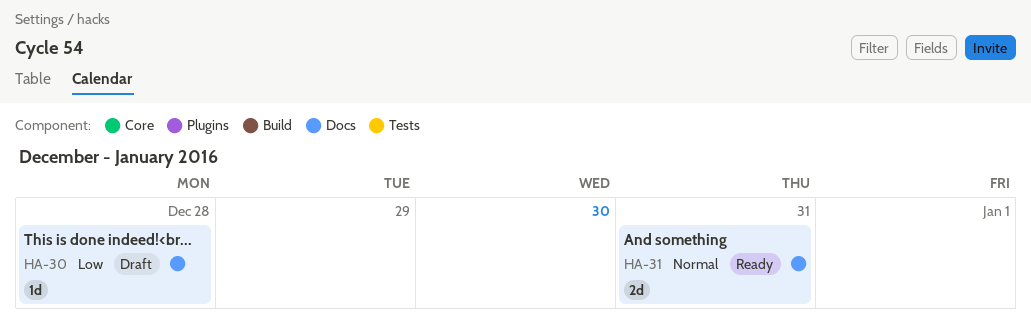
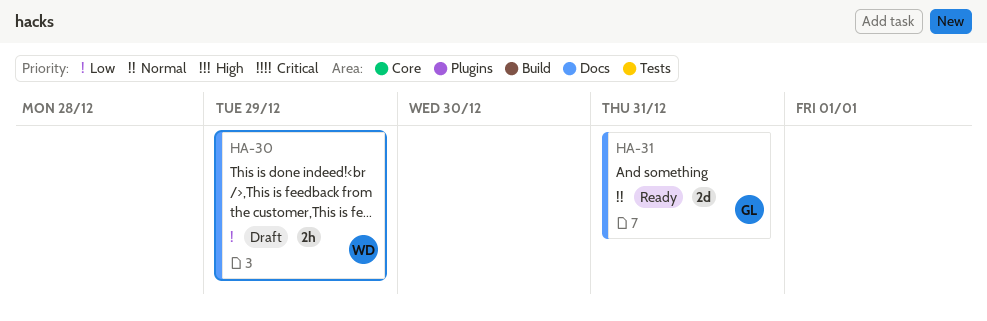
HA-30, estimate: 1d -> 2h
HA-30, due: Dec 28 -> Dec 29

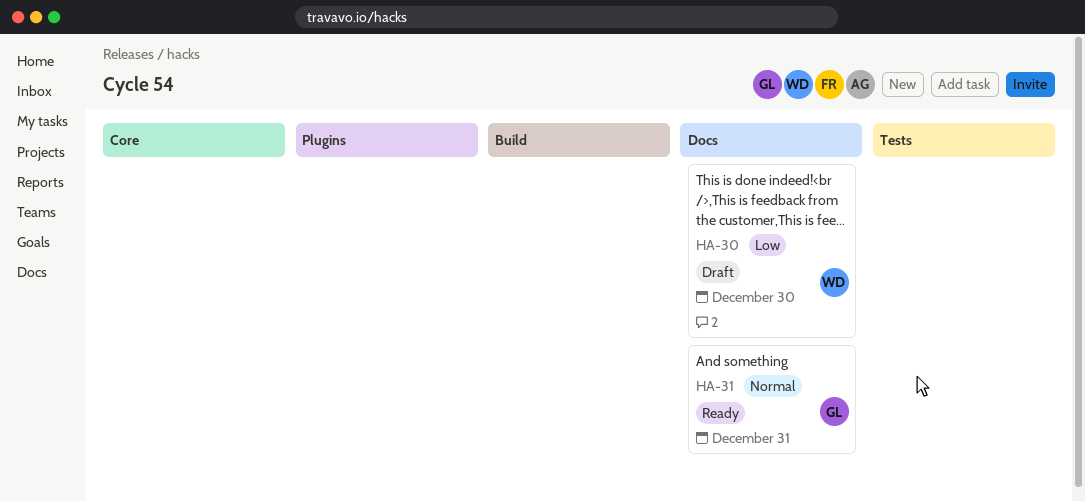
HA-30, due: Dec 29 -> Dec 30

